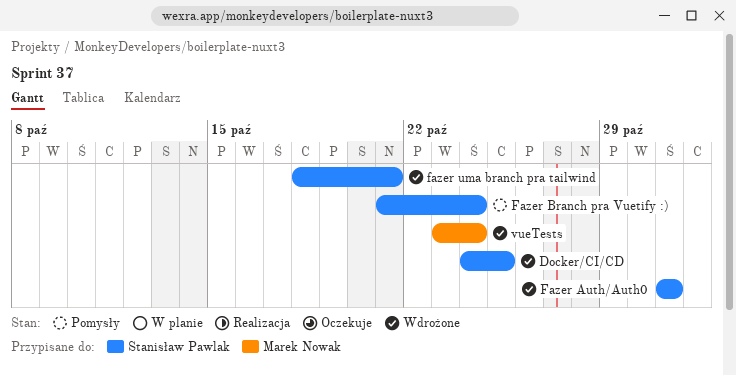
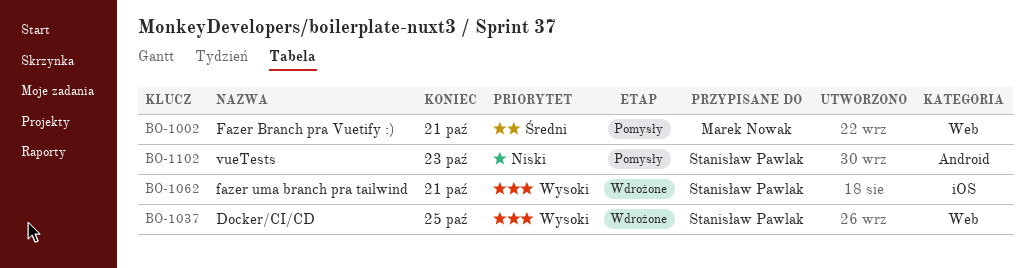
Fazer Auth/Auth0: present -> none
Fazer Branch pra Vuetify :), owner: Stanisław Pawlak -> Marek Nowak
Fazer Branch pra Vuetify :), due: Oct 24 -> Oct 21
vueTests, status: Wdrożone -> Pomysły
vueTests, owner: Marek Nowak -> Stanisław Pawlak
vueTests, due: Oct 24 -> Oct 23

